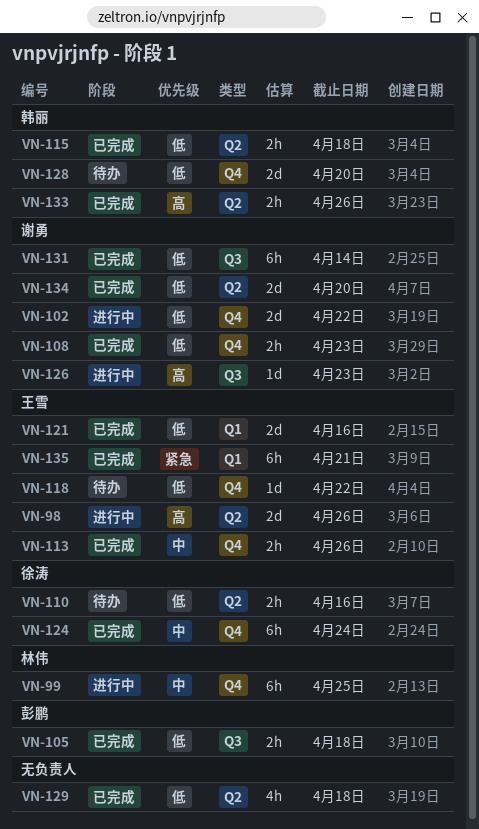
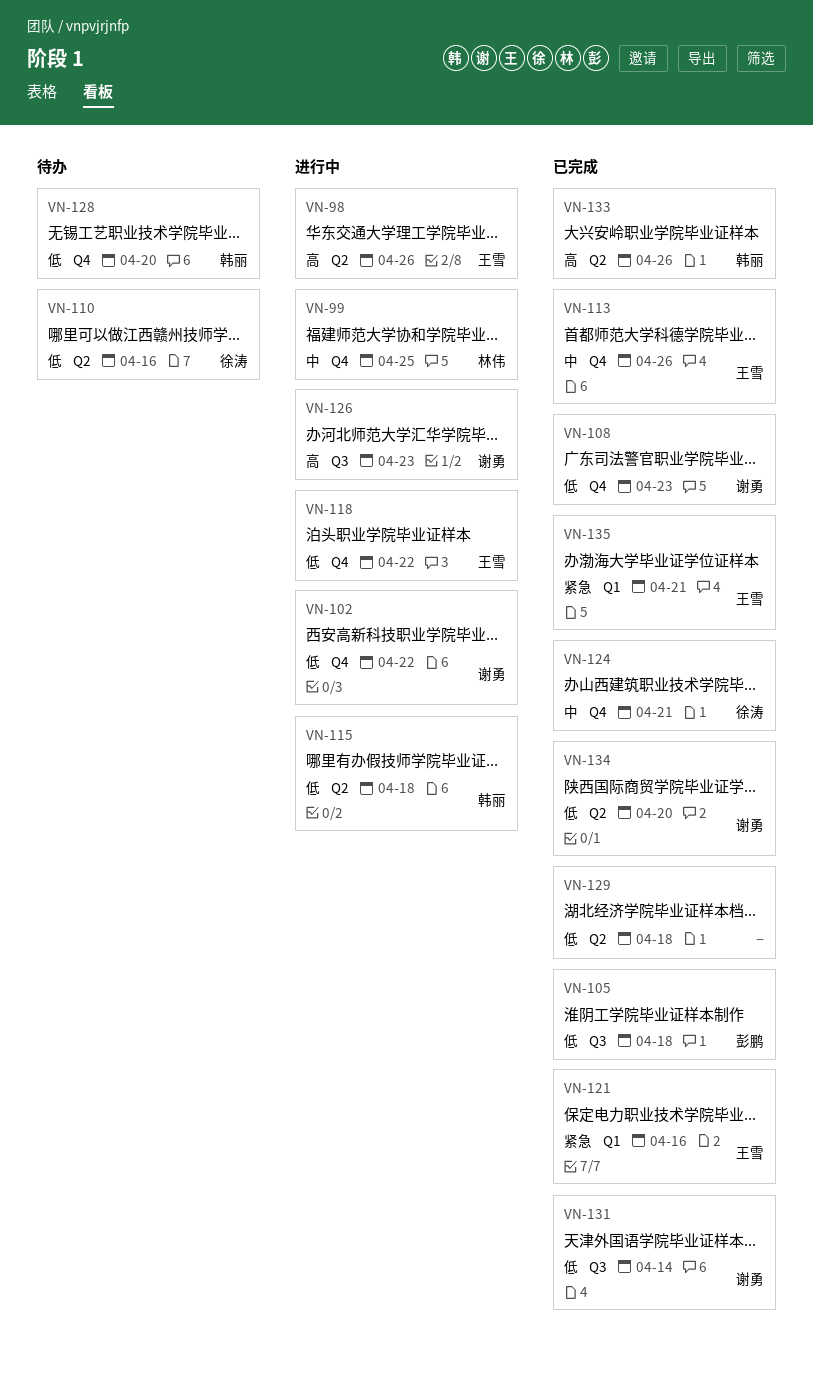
VN-115, status: 已完成 -> 进行中
VN-118, status: 待办 -> 进行中
VN-121, priority: 低 -> 紧急
VN-124, due: Apr 24 -> Apr 21

